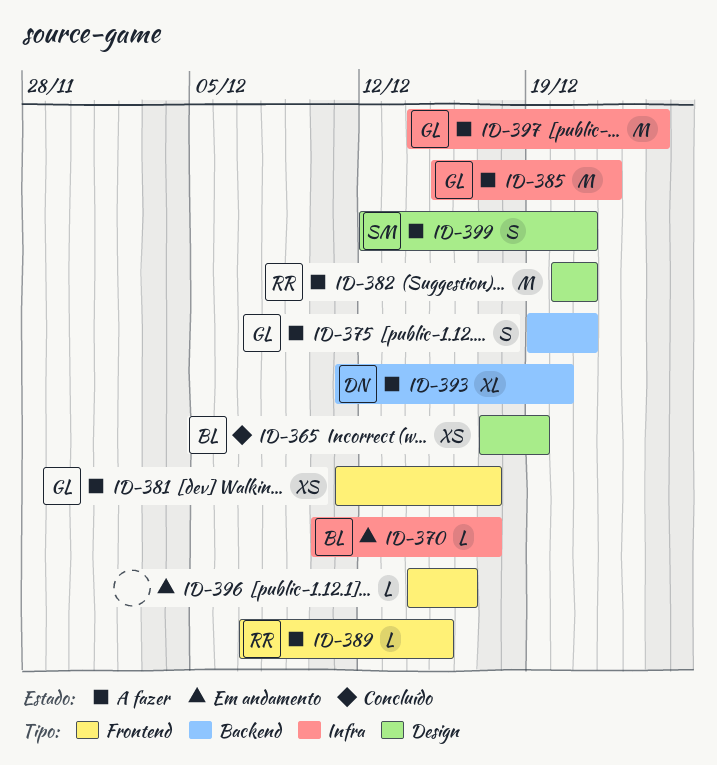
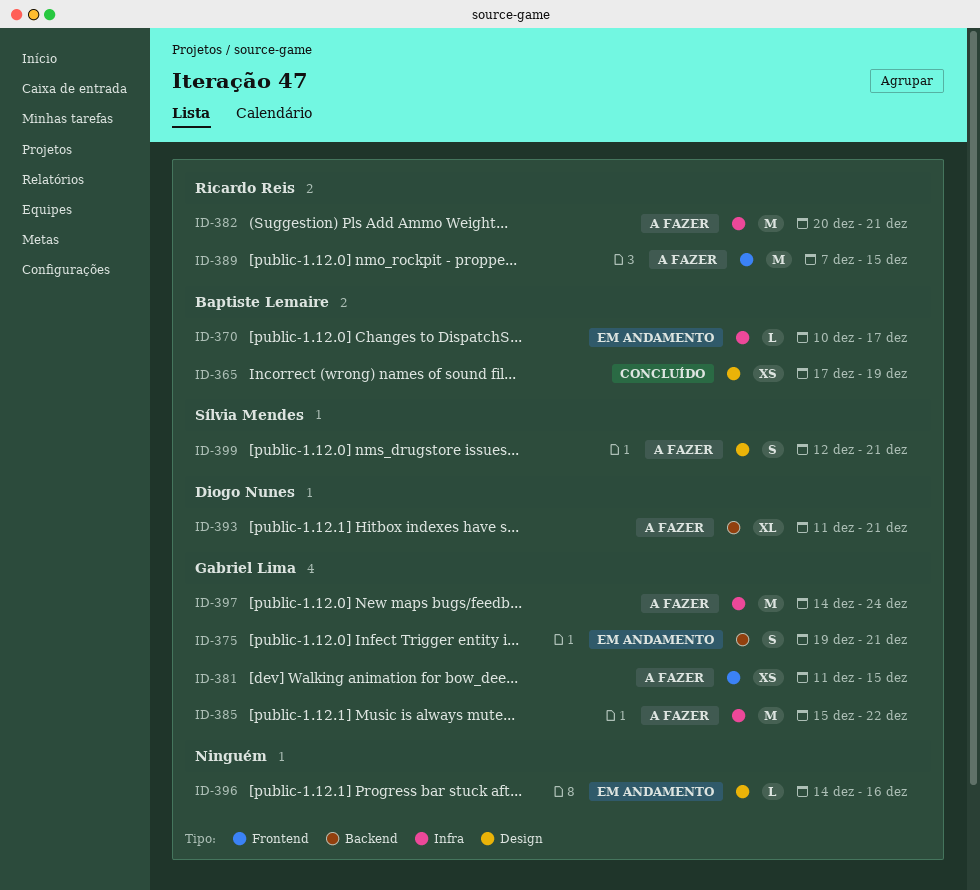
ID-375, status: A fazer -> Em andamento
ID-381, due: Dec 17 -> Dec 15
ID-382, label: Design -> Infra
ID-389, estimate: L -> M
ID-393, due: Dec 20 -> Dec 21
ID-396, label: Frontend -> Design

